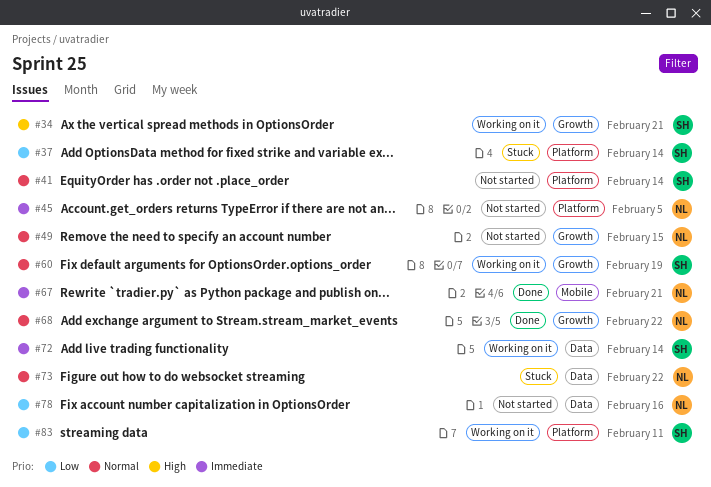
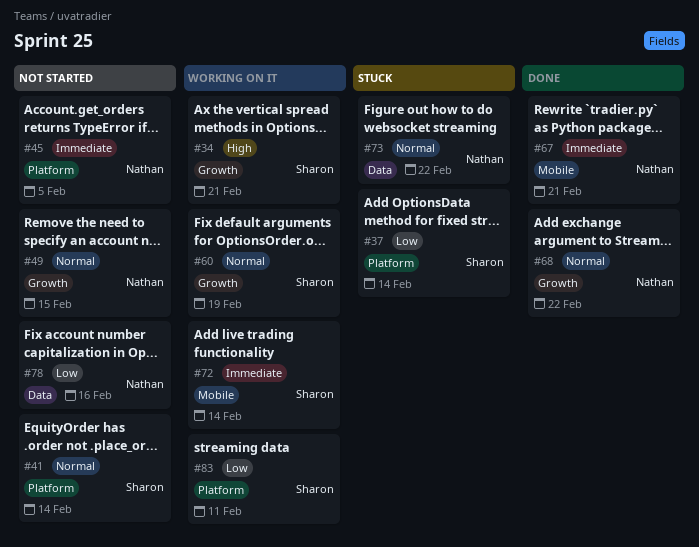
#72, label: Data -> Mobile

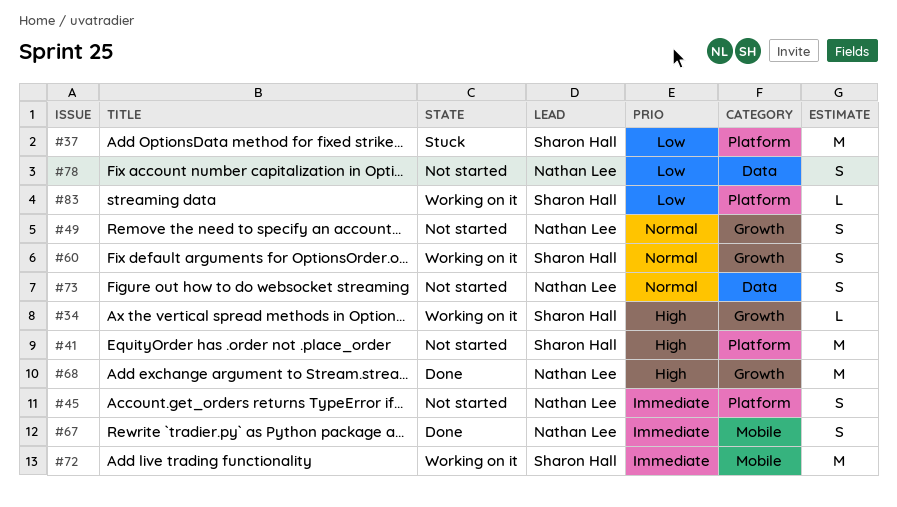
#41, priority: Normal -> High
#68, priority: Normal -> High
#73, status: Stuck -> Not started

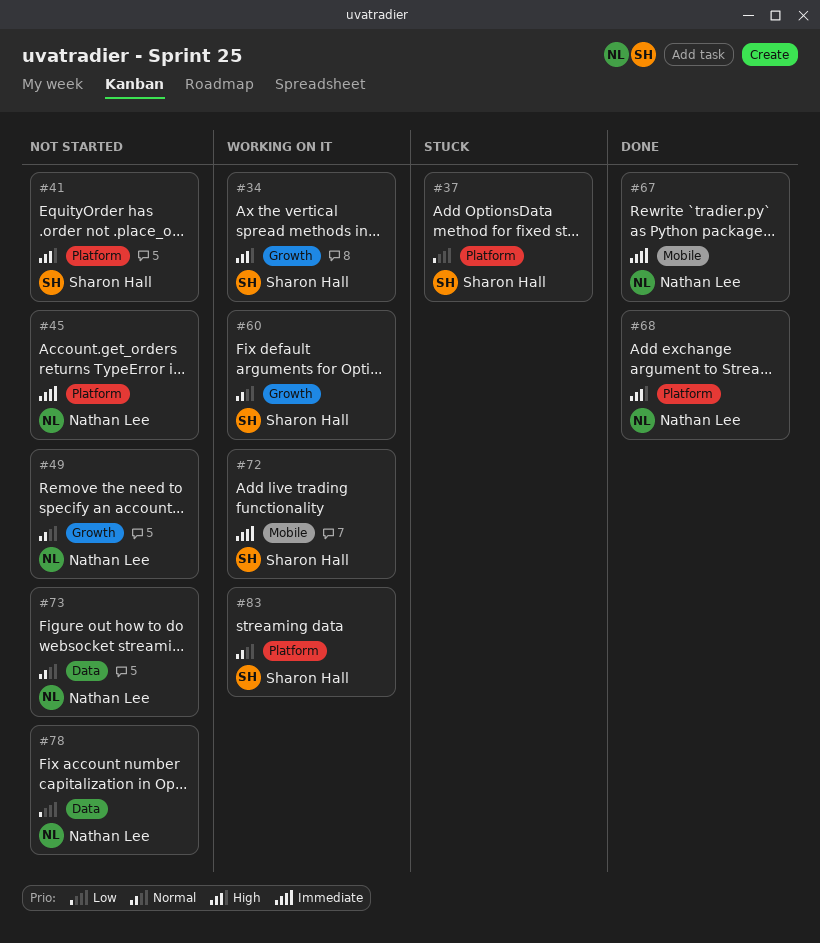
#68, label: Growth -> Platform
#83, priority: Low -> Normal

